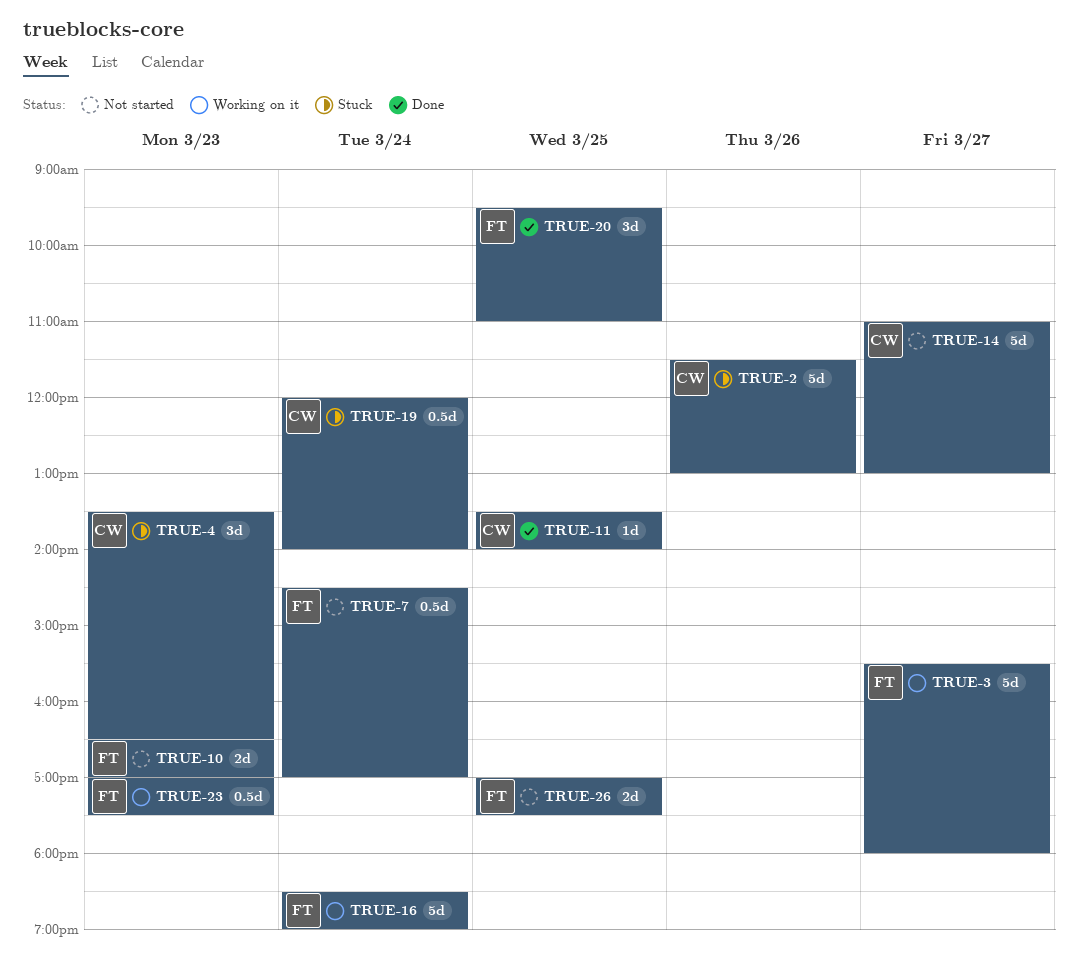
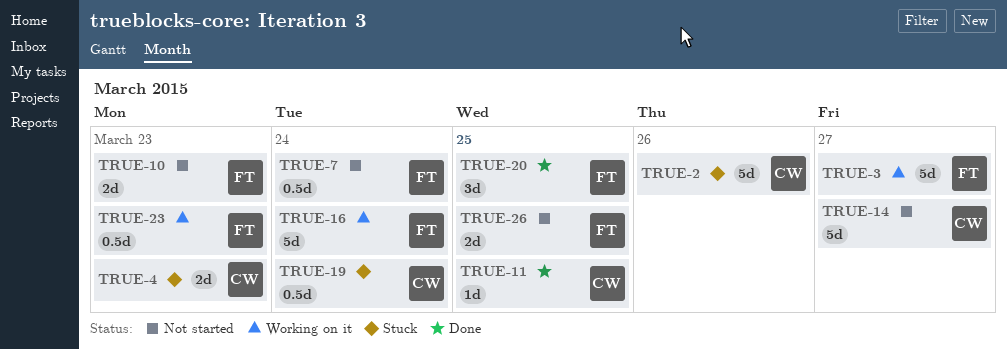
TRUE-4, estimate: 3d -> 2d

